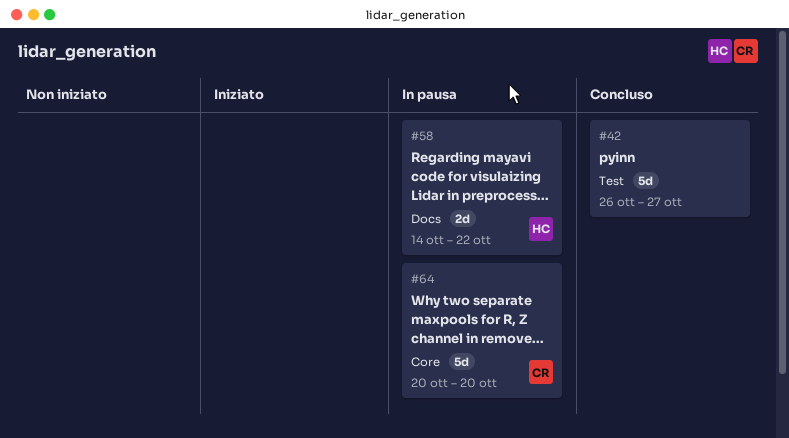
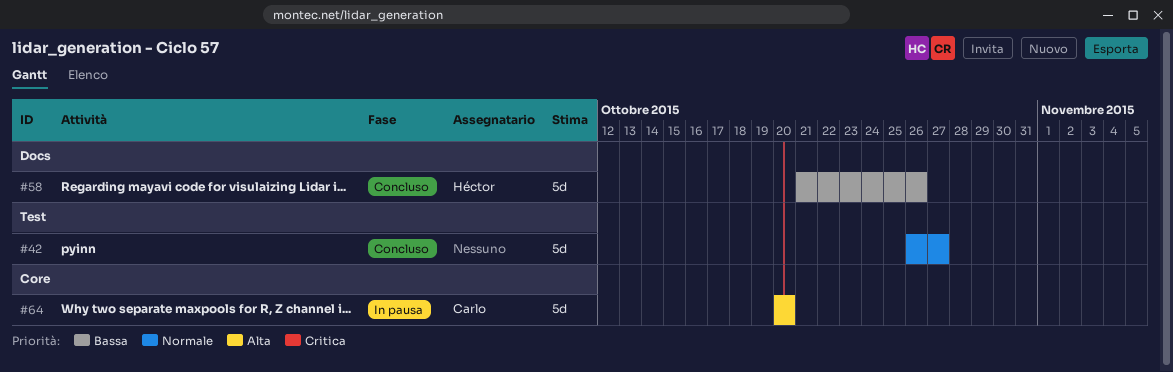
#58, status: In pausa -> Concluso
#58, estimate: 2d -> 5d
#58, start: Oct 14 -> Oct 21
#58, due: Oct 22 -> Oct 26

